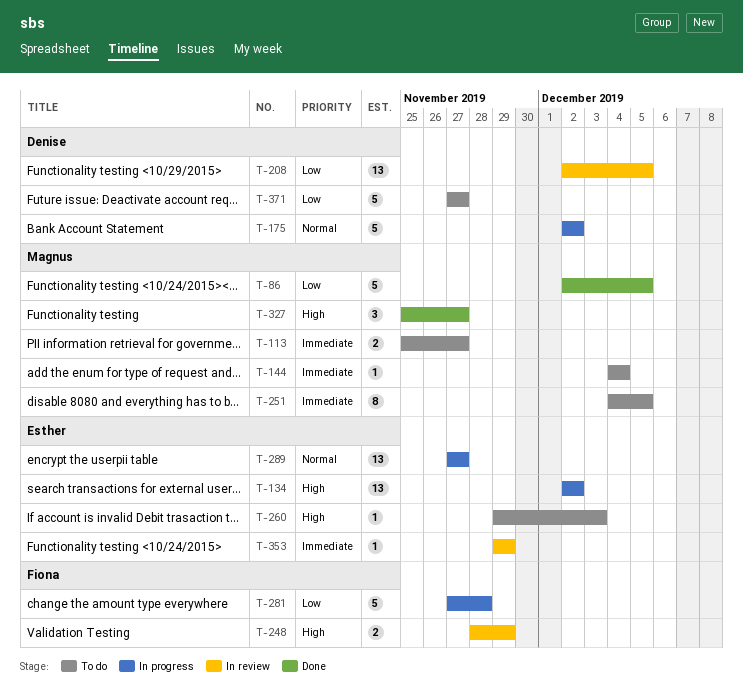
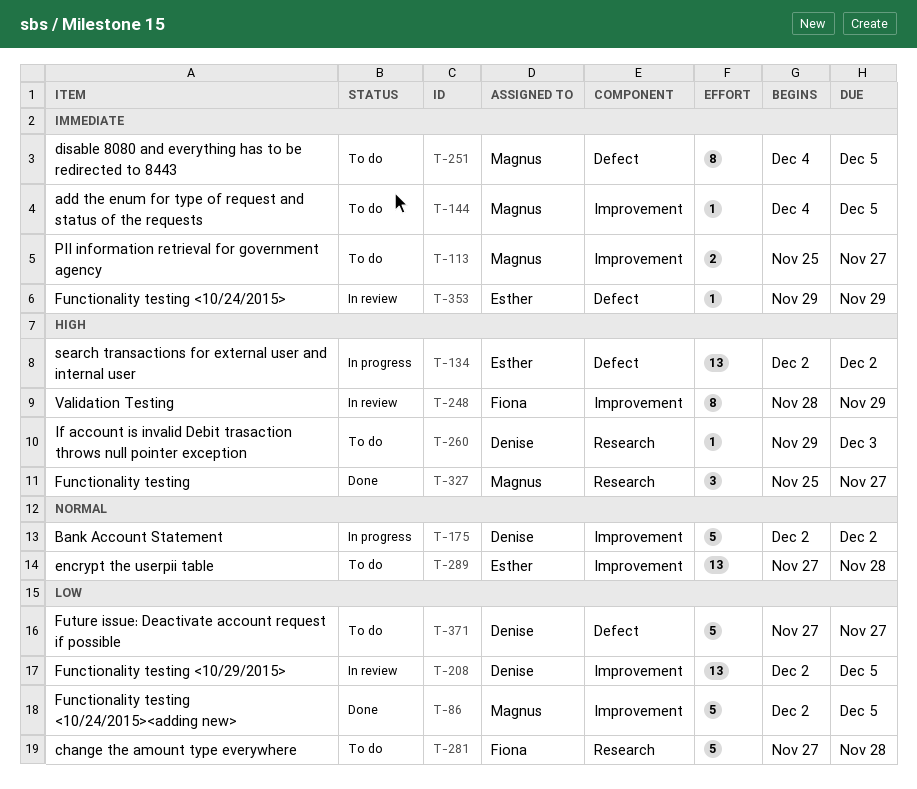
T-144, due: Dec 4 -> Dec 5
T-248, estimate: 2 -> 8
T-260, owner: Esther -> Denise
T-281, status: In progress -> To do
T-289, status: In progress -> To do
T-289, due: Nov 27 -> Nov 28

